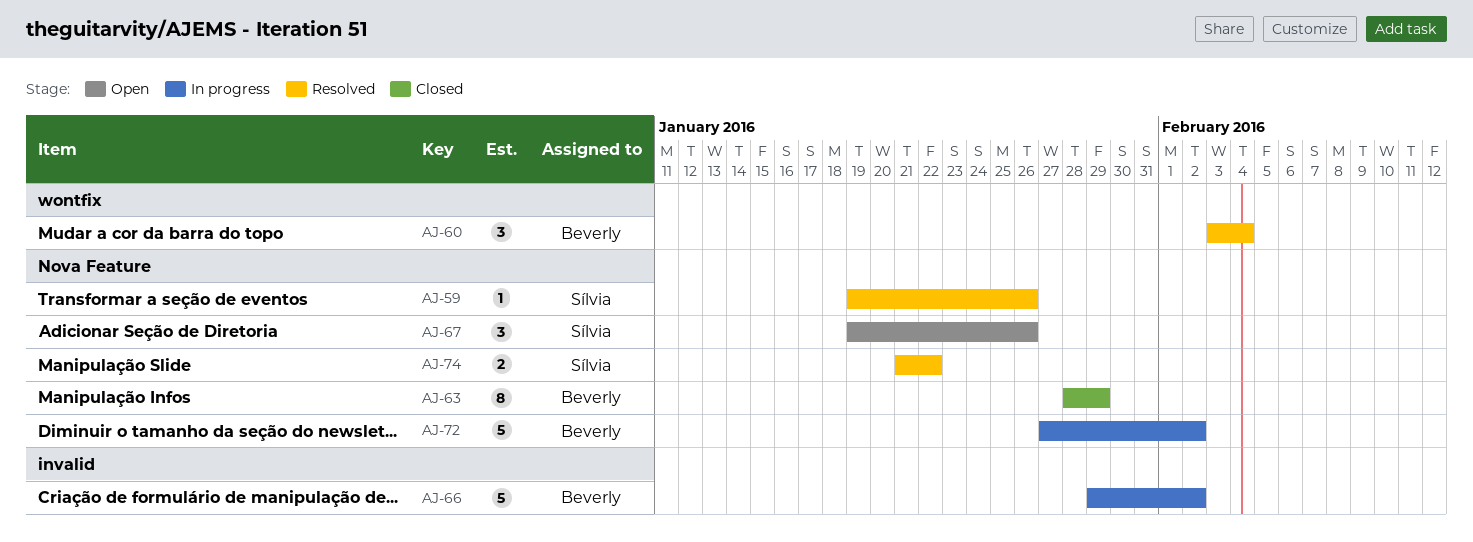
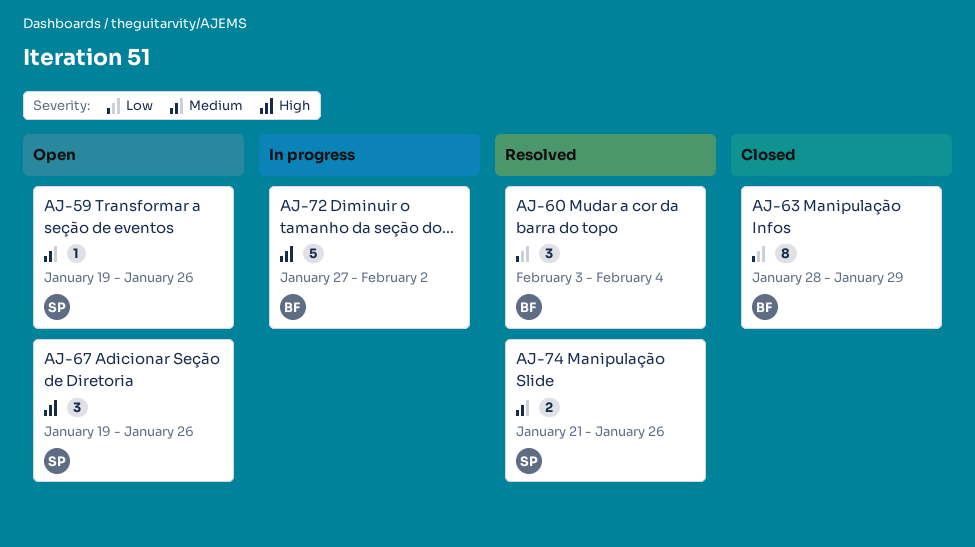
AJ-59, status: Resolved -> Open
AJ-66: present -> none
AJ-74, due: Jan 22 -> Jan 26

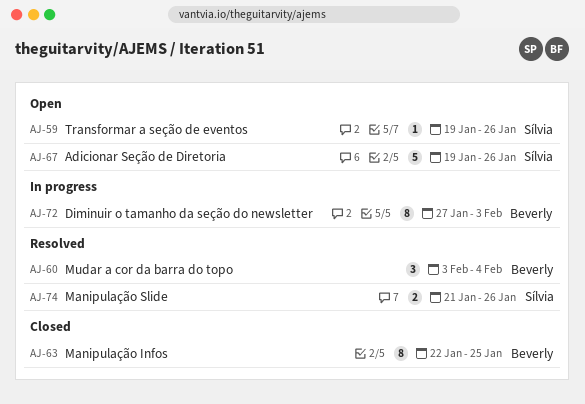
AJ-63, start: Jan 28 -> Jan 22
AJ-63, due: Jan 29 -> Jan 25
AJ-67, estimate: 3 -> 5
AJ-72, estimate: 5 -> 8
AJ-72, due: Feb 2 -> Feb 3

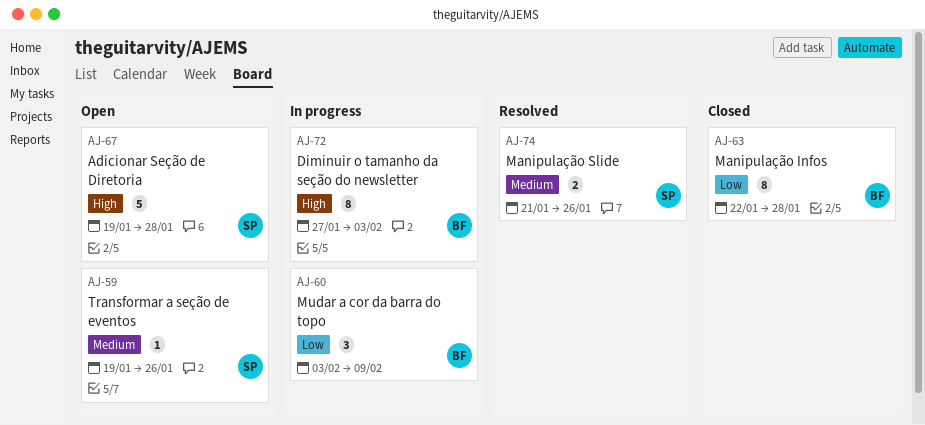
AJ-60, status: Resolved -> In progress
AJ-60, due: Feb 4 -> Feb 9
AJ-63, due: Jan 25 -> Jan 28
AJ-67, due: Jan 26 -> Jan 28

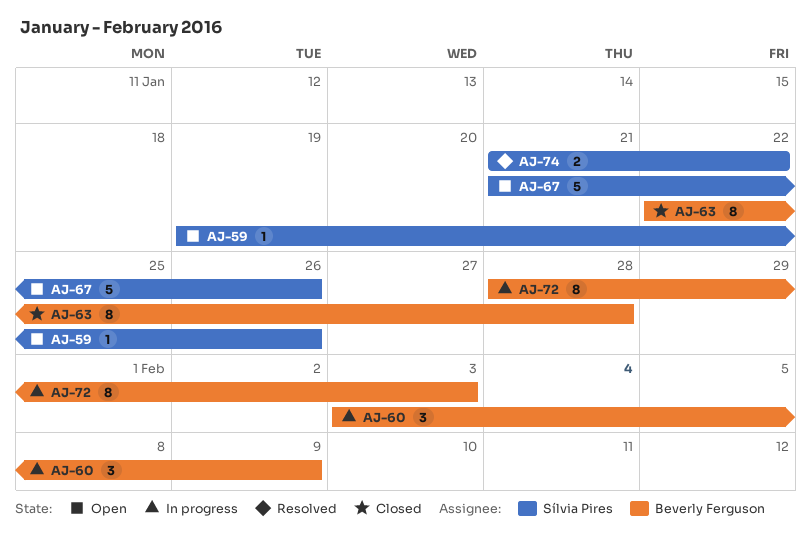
AJ-67, start: Jan 19 -> Jan 21
AJ-67, due: Jan 28 -> Jan 26
AJ-72, start: Jan 27 -> Jan 28
AJ-74, due: Jan 26 -> Jan 22

